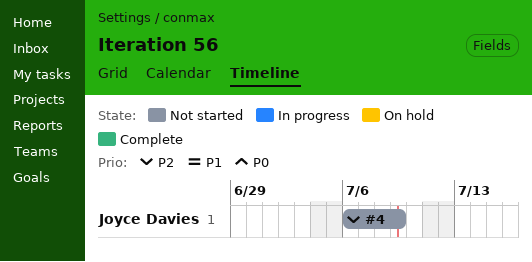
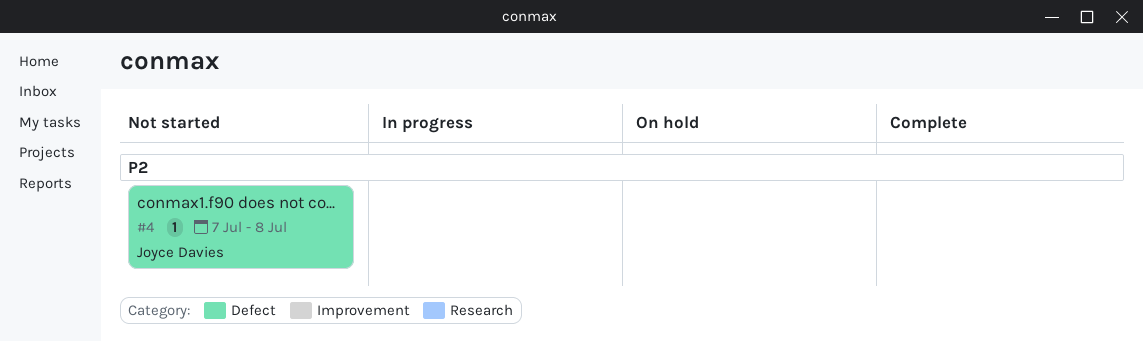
#4, start: Jul 6 -> Jul 7
#4, due: Jul 9 -> Jul 8

